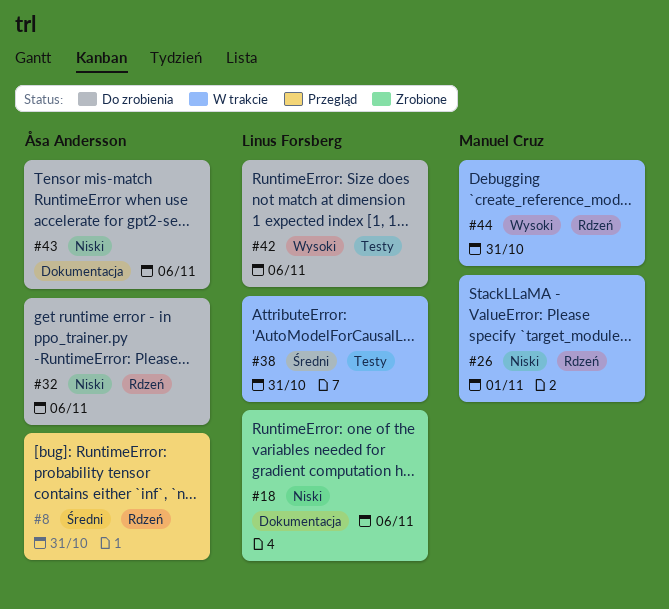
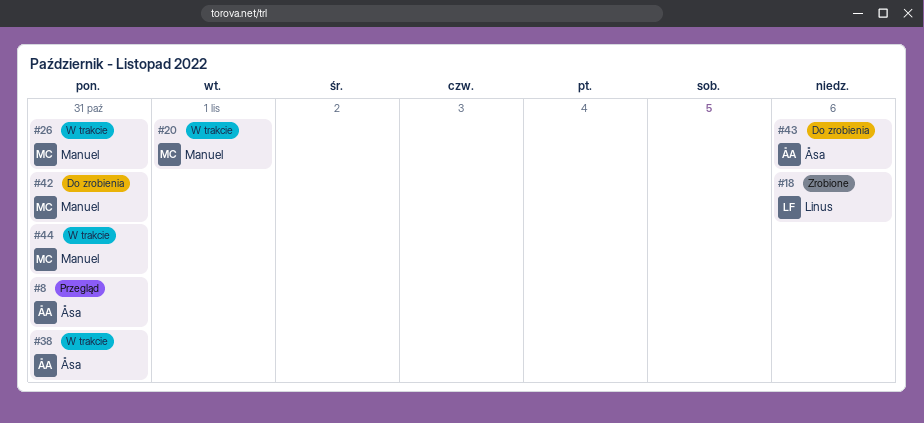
#20: none -> present
#26, due: Nov 1 -> Oct 31
#32: present -> none
#38, owner: Linus Forsberg -> Åsa Andersson
#42, owner: Linus Forsberg -> Manuel Cruz
#42, due: Nov 6 -> Oct 31

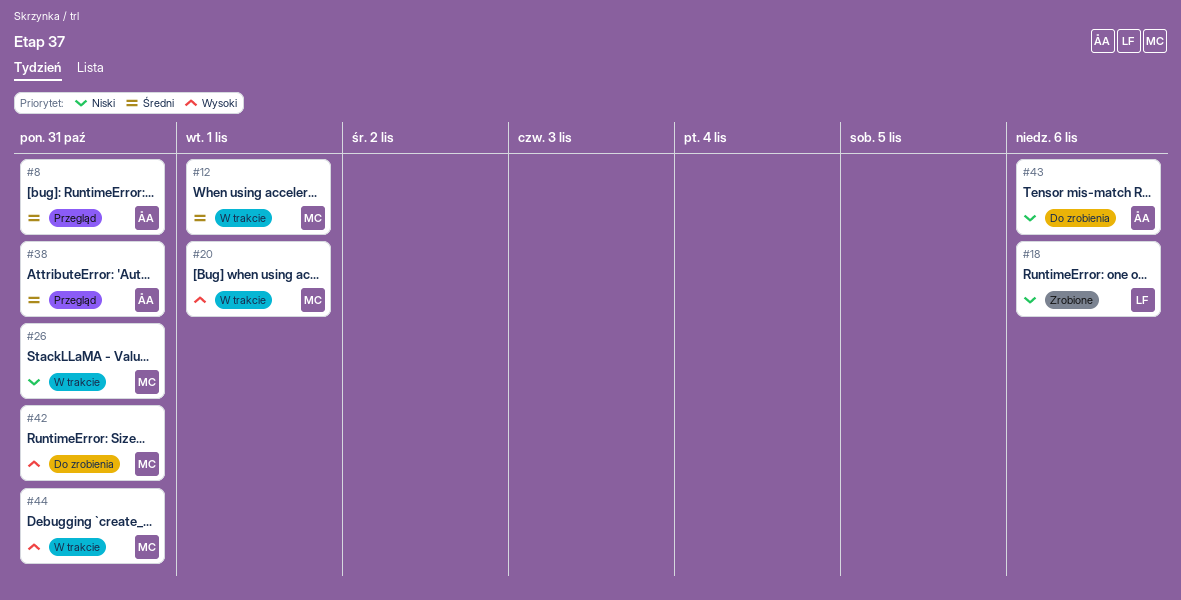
#12: none -> present
#38, status: W trakcie -> Przegląd

